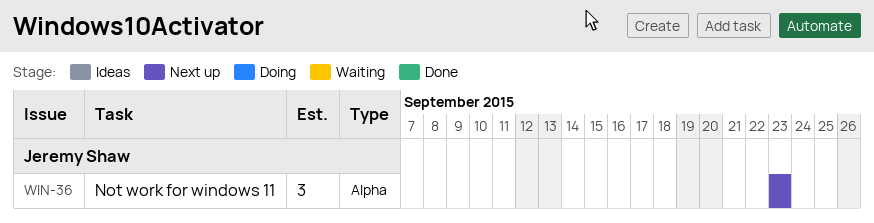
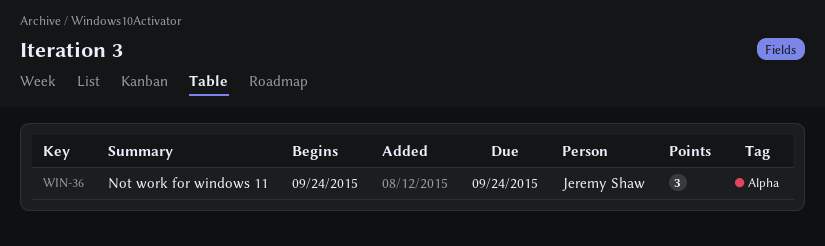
WIN-36, start: Sep 23 -> Sep 24
WIN-36, due: Sep 23 -> Sep 24

